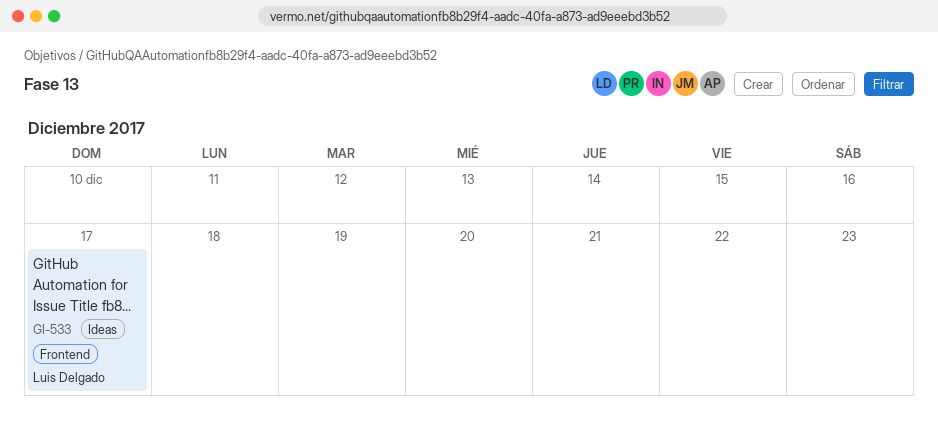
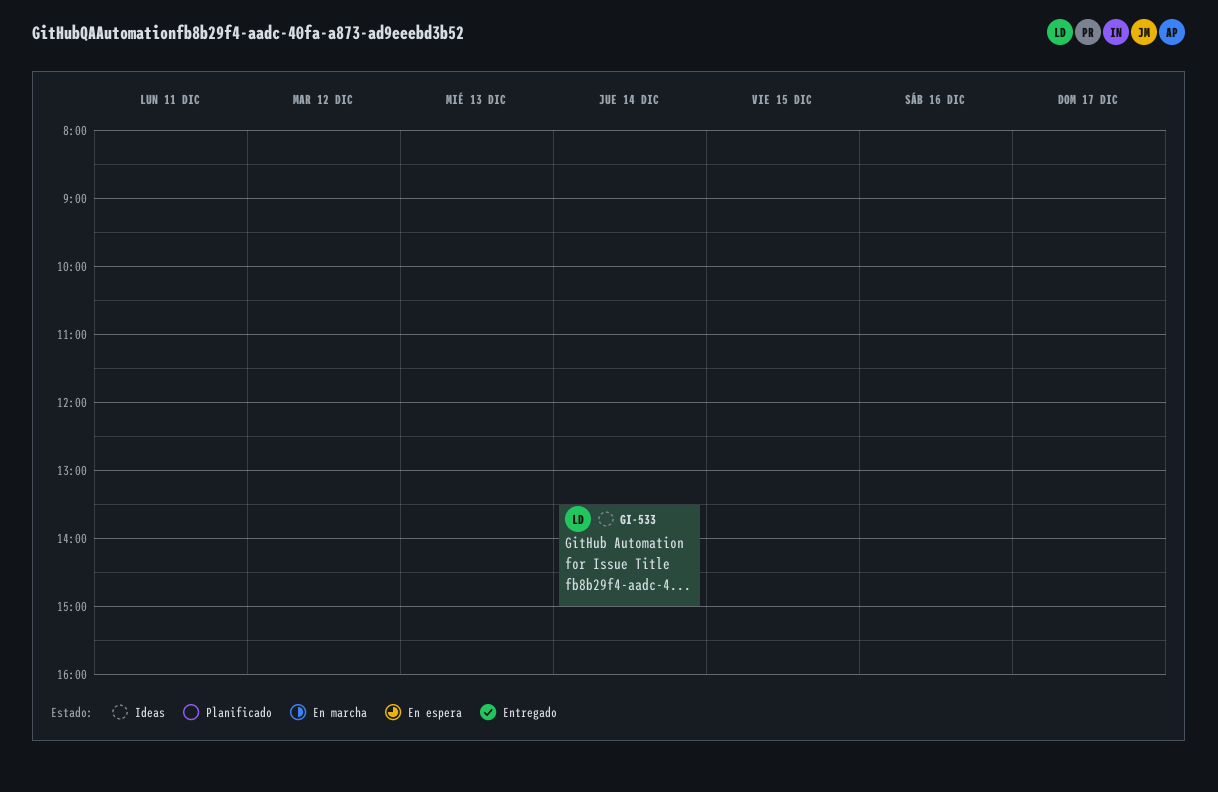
GI-533, day: Dec 17 -> Dec 14

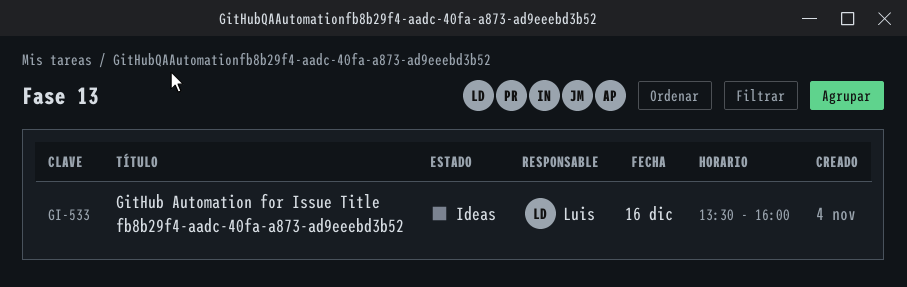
GI-533, day: Dec 14 -> Dec 16
GI-533, ends: 15:00 -> 16:00

